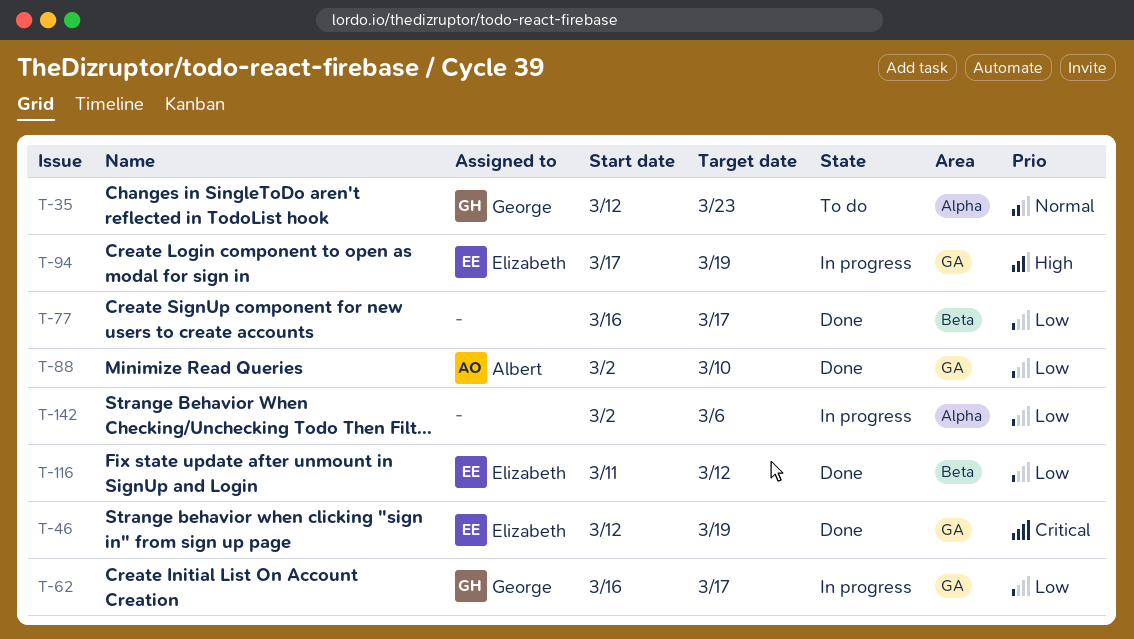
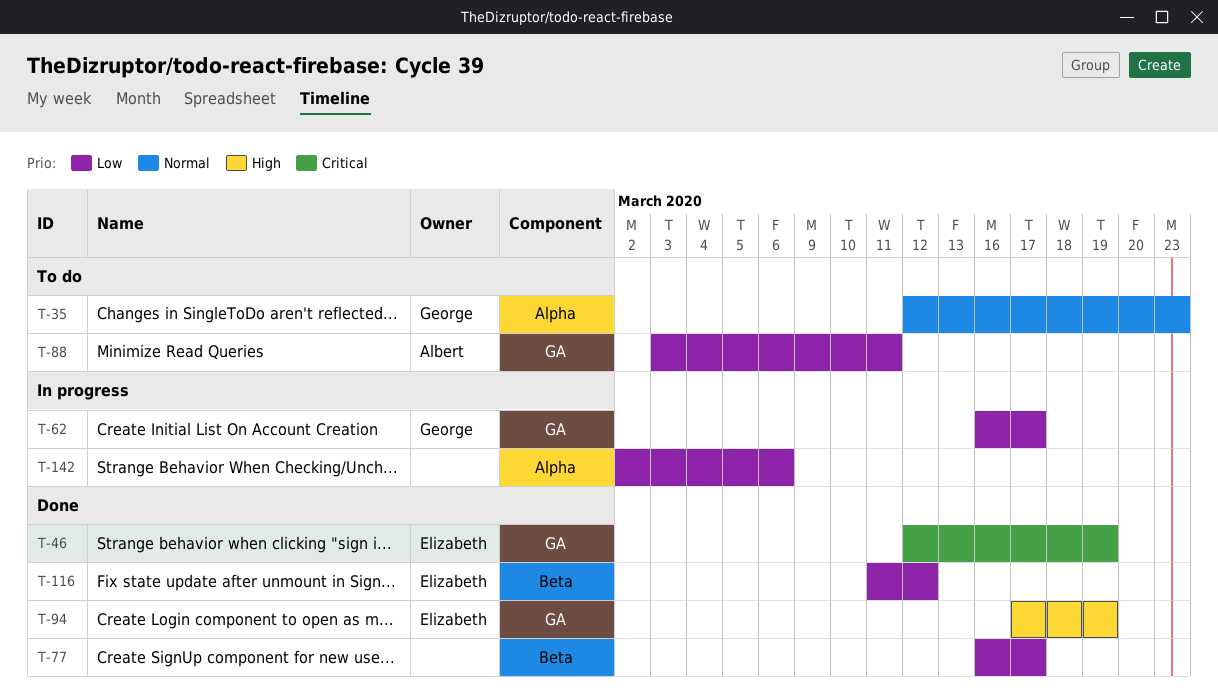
T-88, status: Done -> To do
T-88, start: Mar 2 -> Mar 3
T-88, due: Mar 10 -> Mar 11
T-94, status: In progress -> Done

